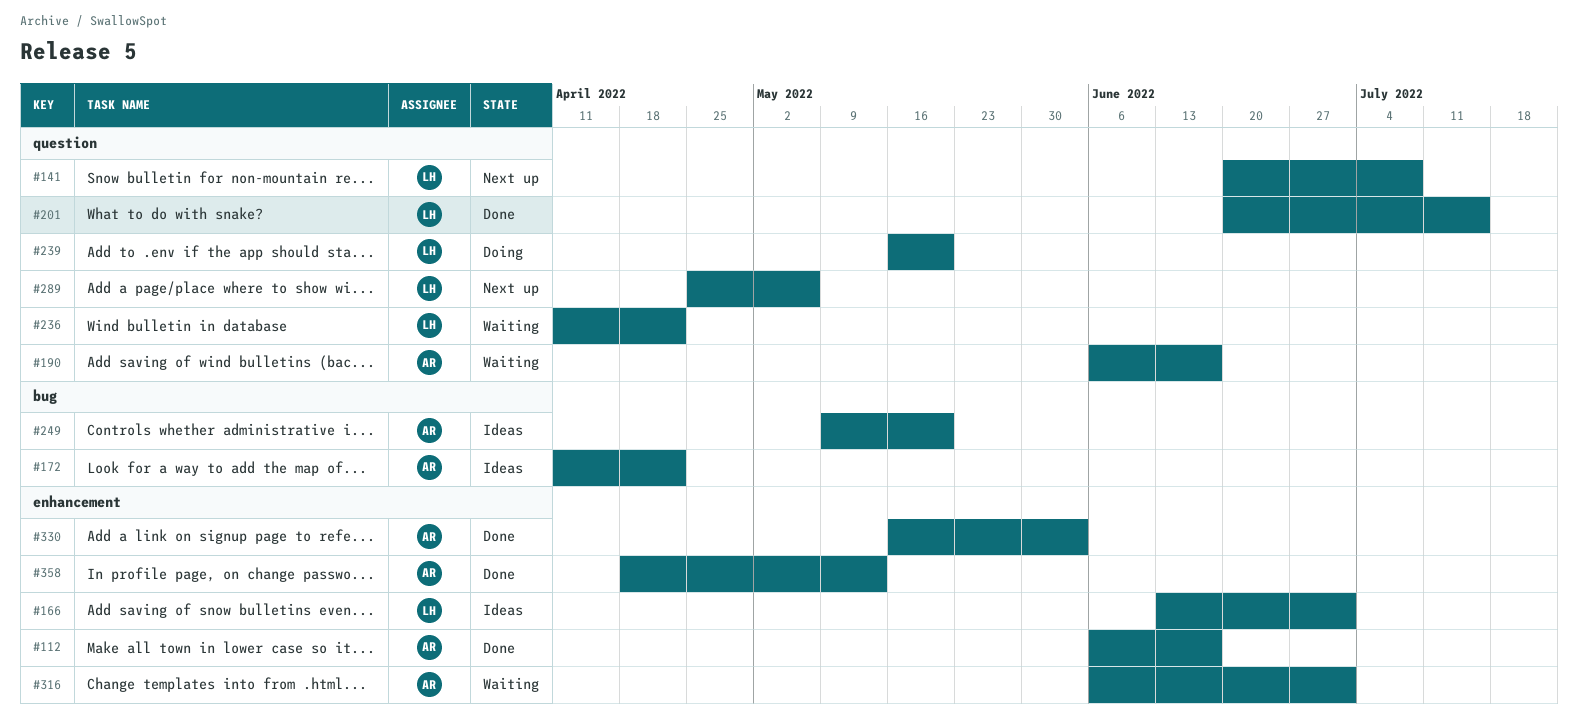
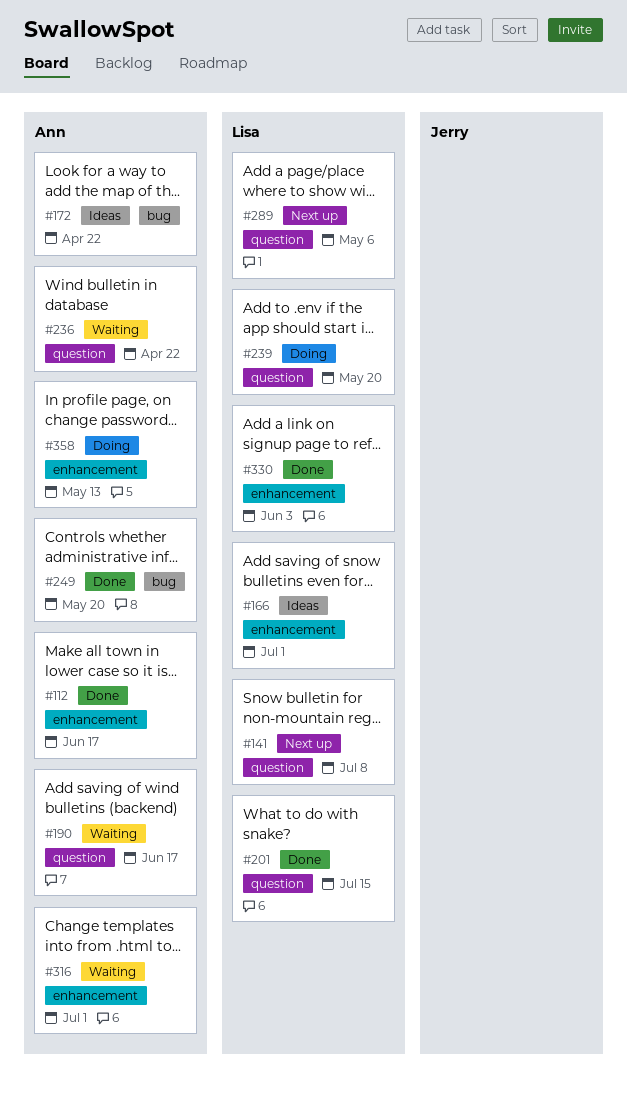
#236, owner: Lisa -> Ann
#249, status: Ideas -> Done
#330, owner: Ann -> Lisa
#358, status: Done -> Doing

